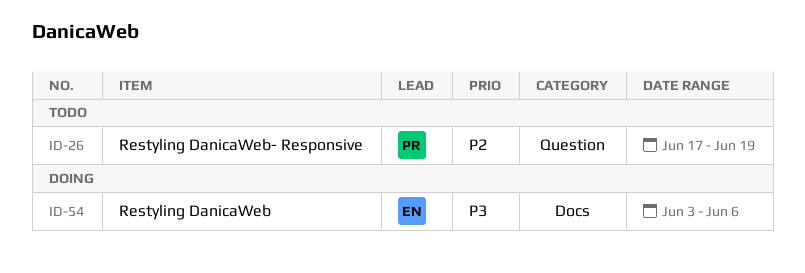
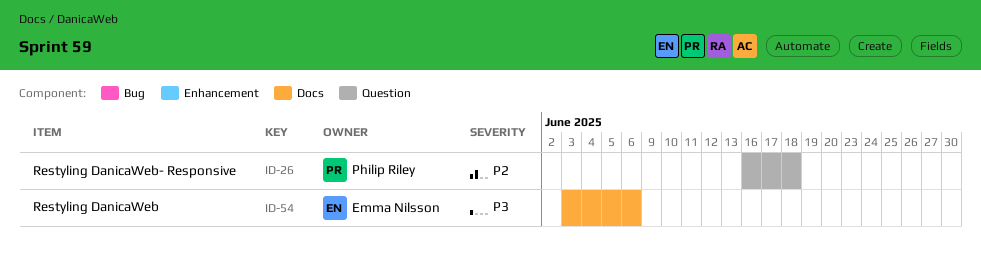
ID-26, start: Jun 17 -> Jun 16
ID-26, due: Jun 19 -> Jun 18

